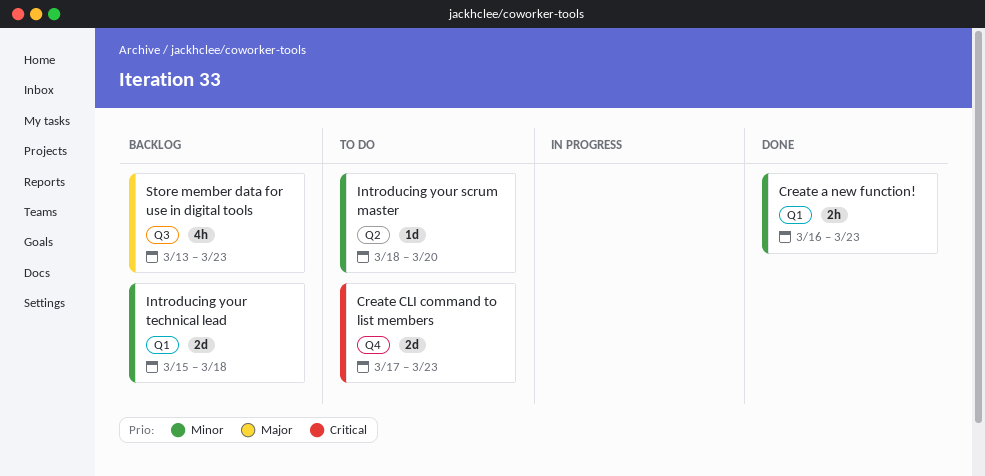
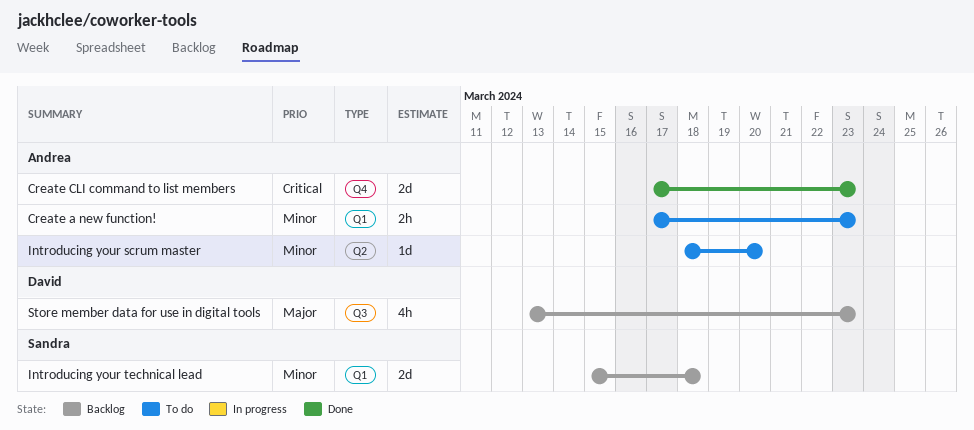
Create a new function!, status: Done -> To do
Create a new function!, start: Mar 16 -> Mar 17
Create CLI command to list members, status: To do -> Done

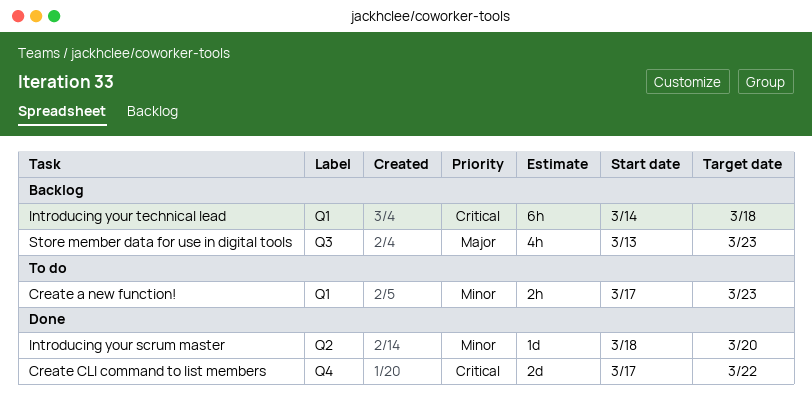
Create CLI command to list members, due: Mar 23 -> Mar 22
Introducing your scrum master, status: To do -> Done
Introducing your technical lead, priority: Minor -> Critical
Introducing your technical lead, estimate: 2d -> 6h
Introducing your technical lead, start: Mar 15 -> Mar 14

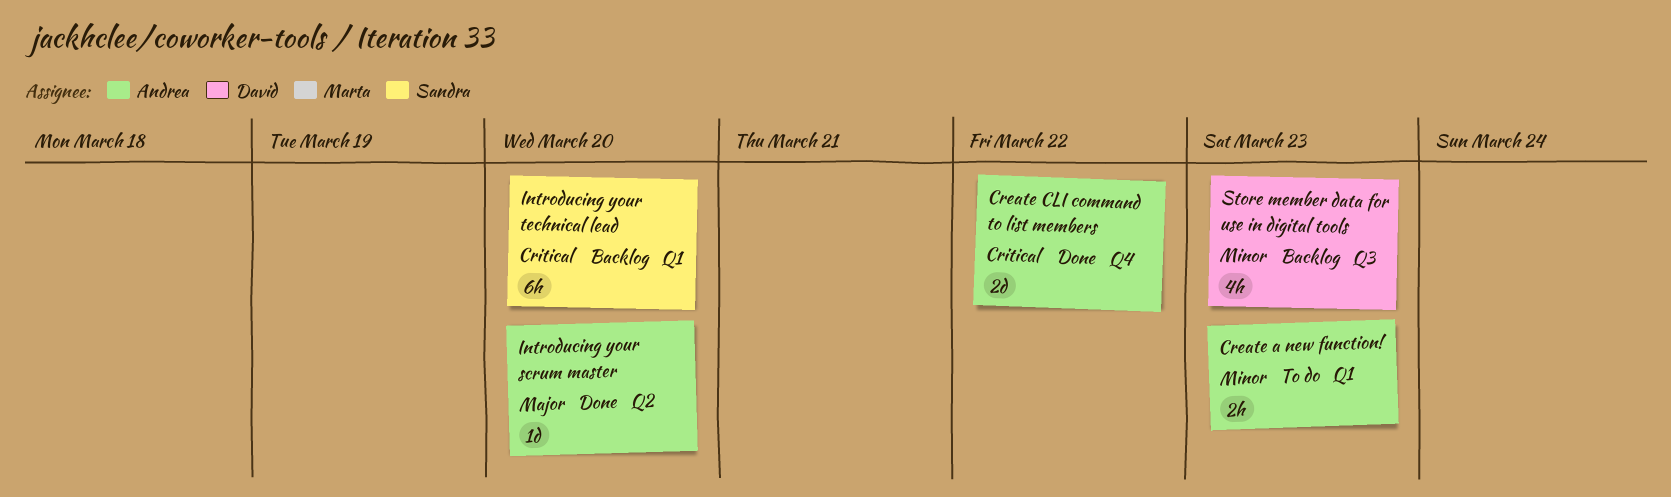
Introducing your scrum master, priority: Minor -> Major
Introducing your technical lead, due: Mar 18 -> Mar 20
Store member data for use in digital tools, priority: Major -> Minor

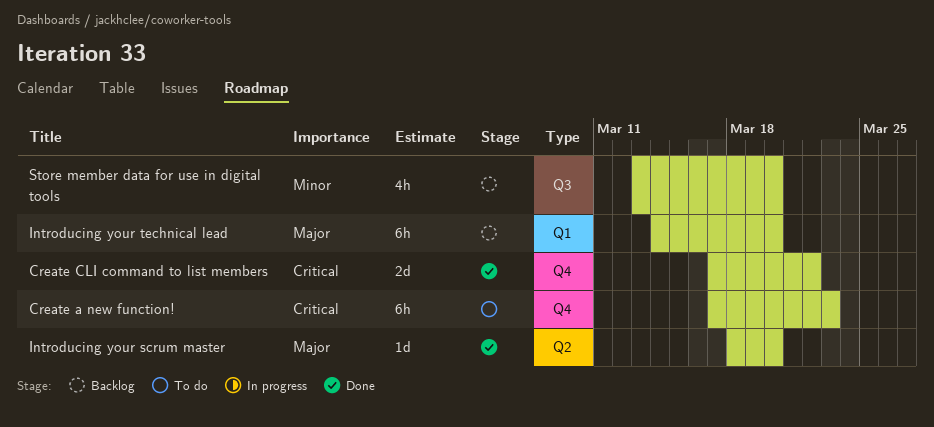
Create a new function!, priority: Minor -> Critical
Create a new function!, label: Q1 -> Q4
Create a new function!, estimate: 2h -> 6h
Introducing your technical lead, priority: Critical -> Major
Store member data for use in digital tools, due: Mar 23 -> Mar 20

